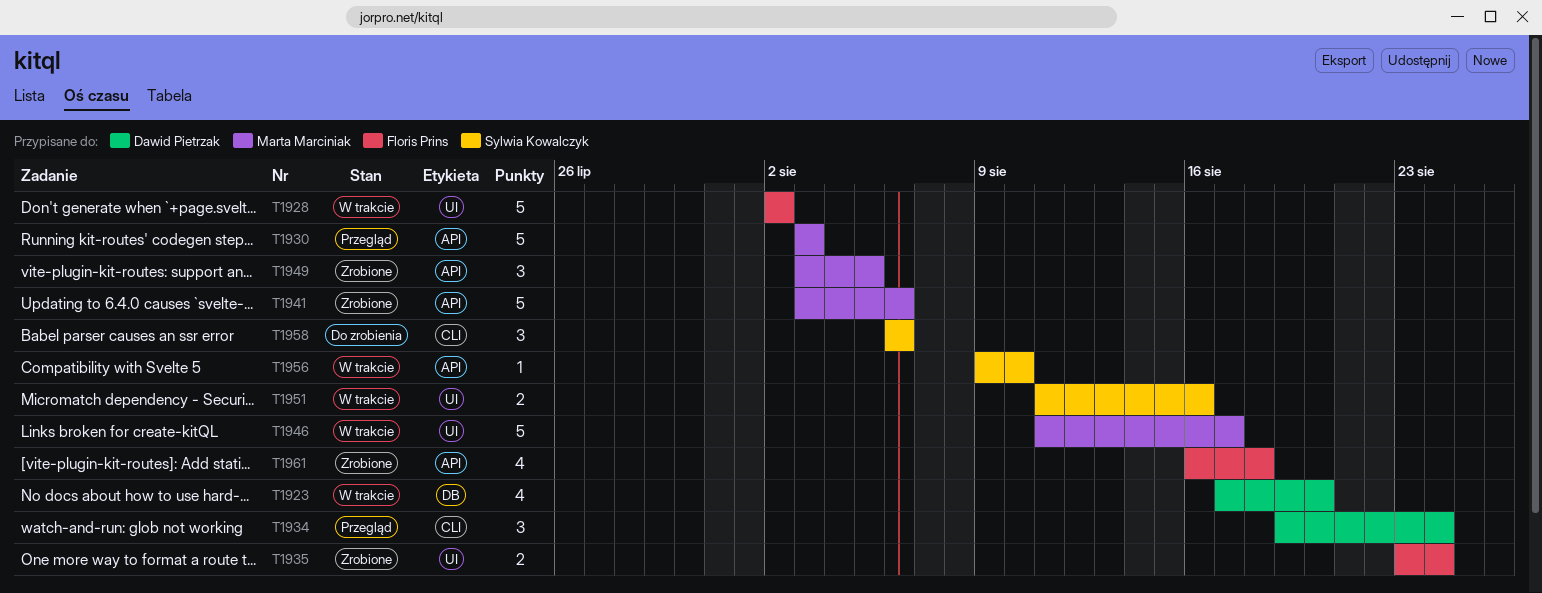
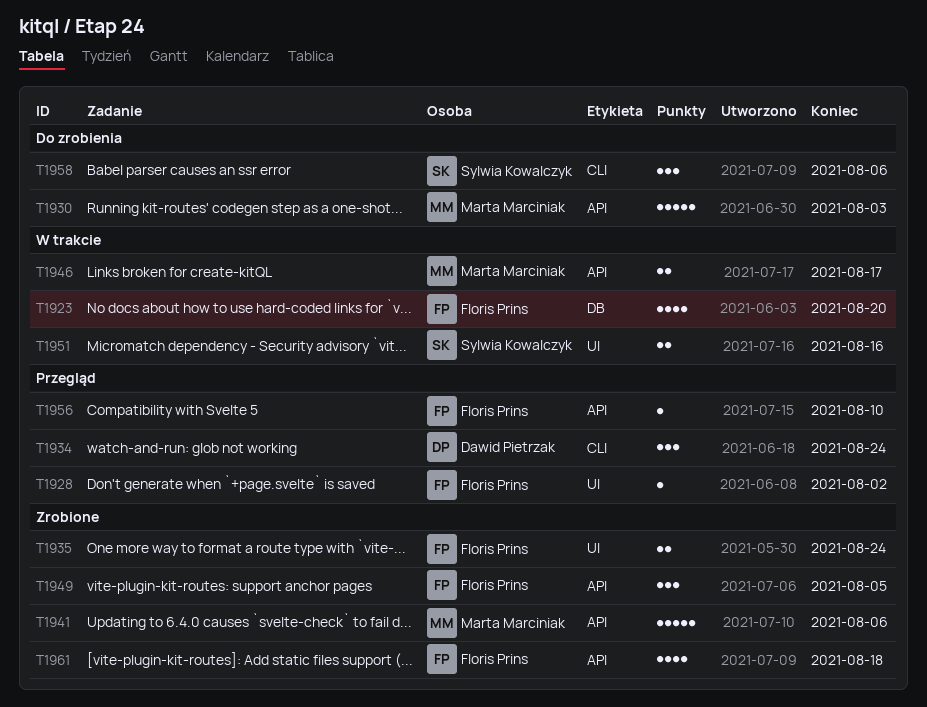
T1923, owner: Dawid Pietrzak -> Floris Prins
T1928, status: W trakcie -> Przegląd
T1928, estimate: 5 -> 1
T1930, status: Przegląd -> Do zrobienia
T1946, label: UI -> API
T1946, estimate: 5 -> 2
T1949, owner: Marta Marciniak -> Floris Prins
T1956, status: W trakcie -> Przegląd
T1956, owner: Sylwia Kowalczyk -> Floris Prins

